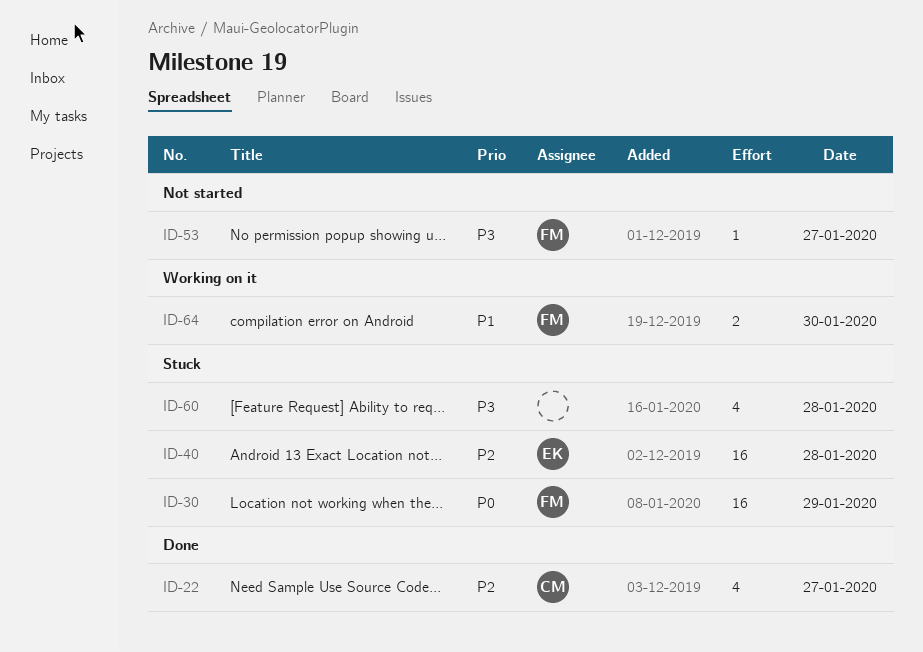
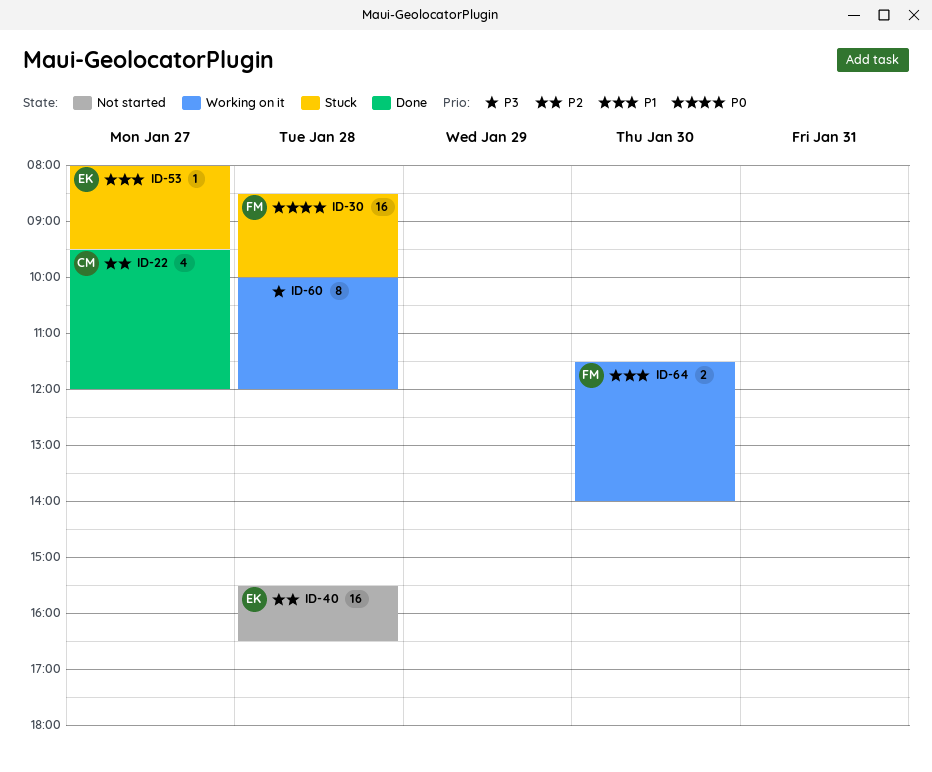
ID-30, day: Jan 29 -> Jan 28
ID-40, status: Stuck -> Not started
ID-53, status: Not started -> Stuck
ID-53, owner: FM -> EK
ID-53, priority: P3 -> P1
ID-60, status: Stuck -> Working on it
ID-60, estimate: 4 -> 8

